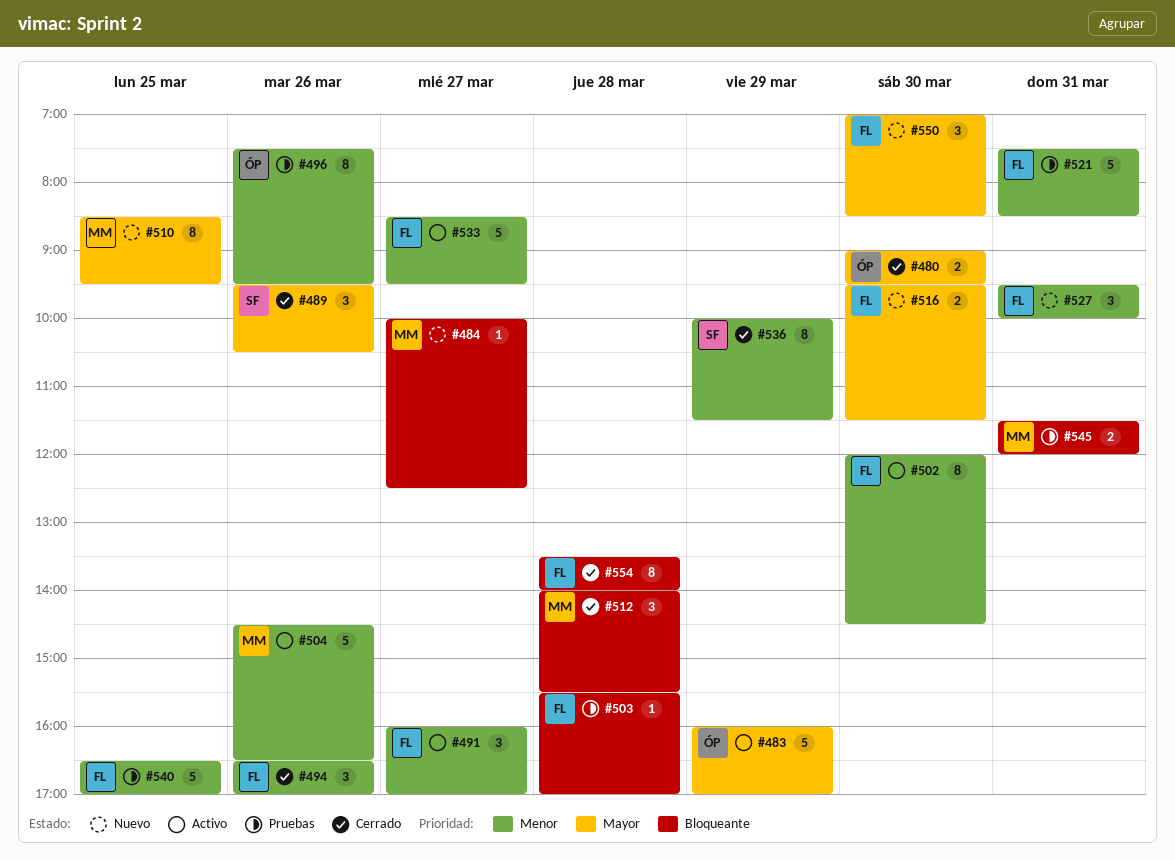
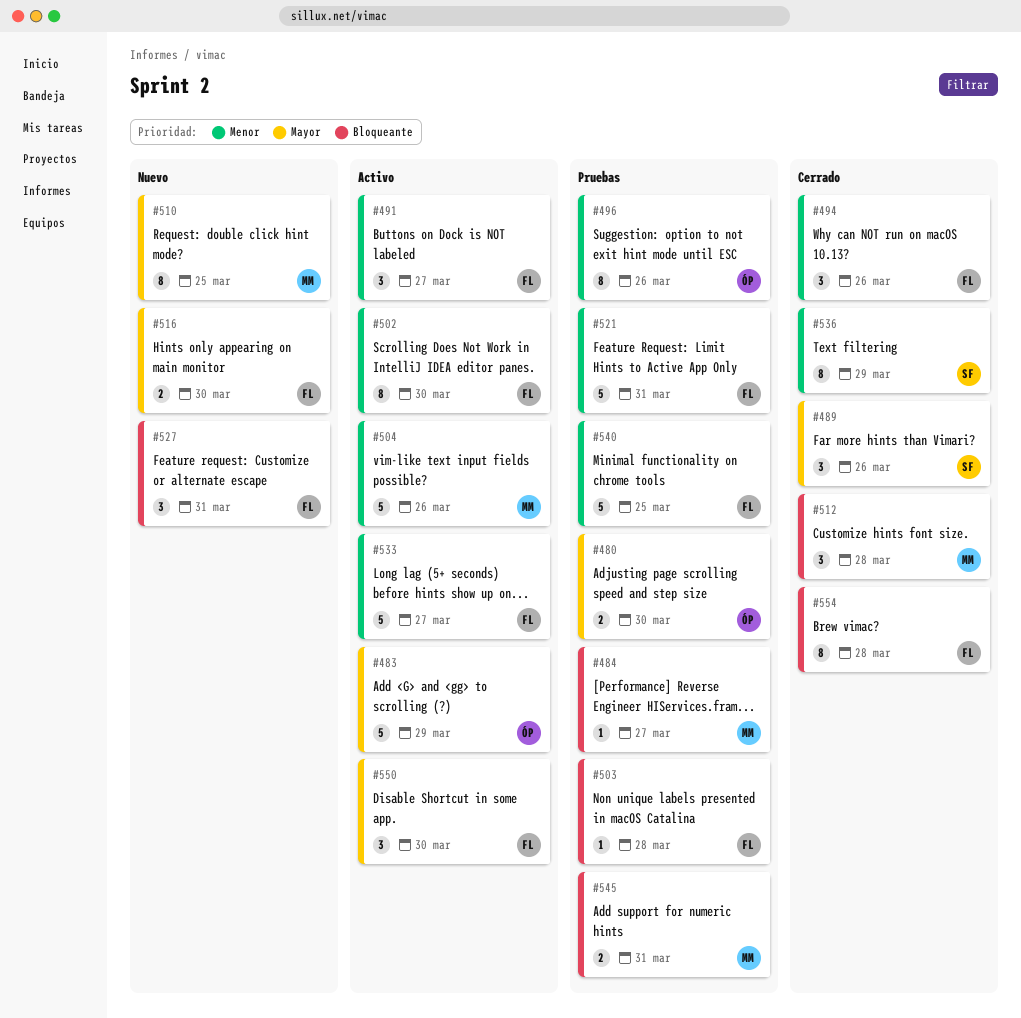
#480, status: Cerrado -> Pruebas
#484, status: Nuevo -> Pruebas
#527, priority: Menor -> Bloqueante
#550, status: Nuevo -> Activo

